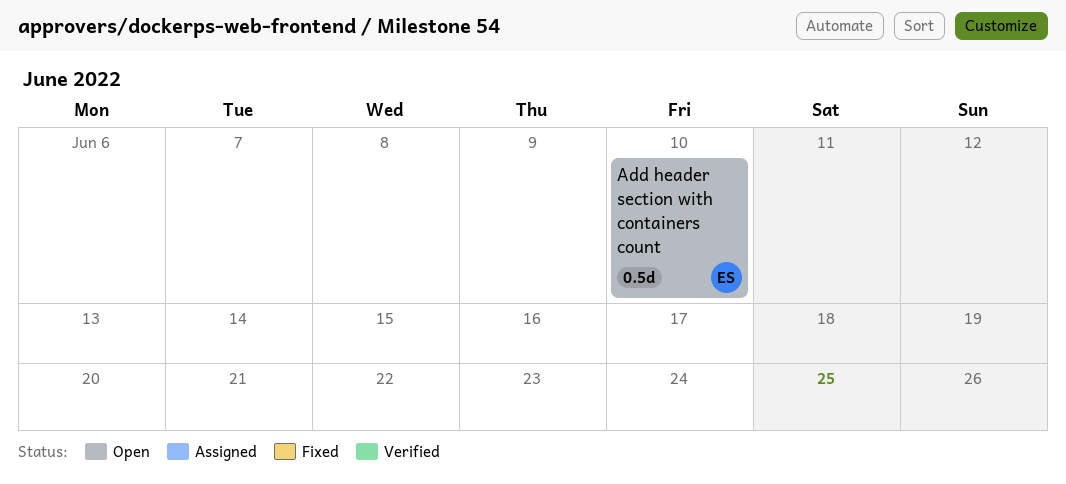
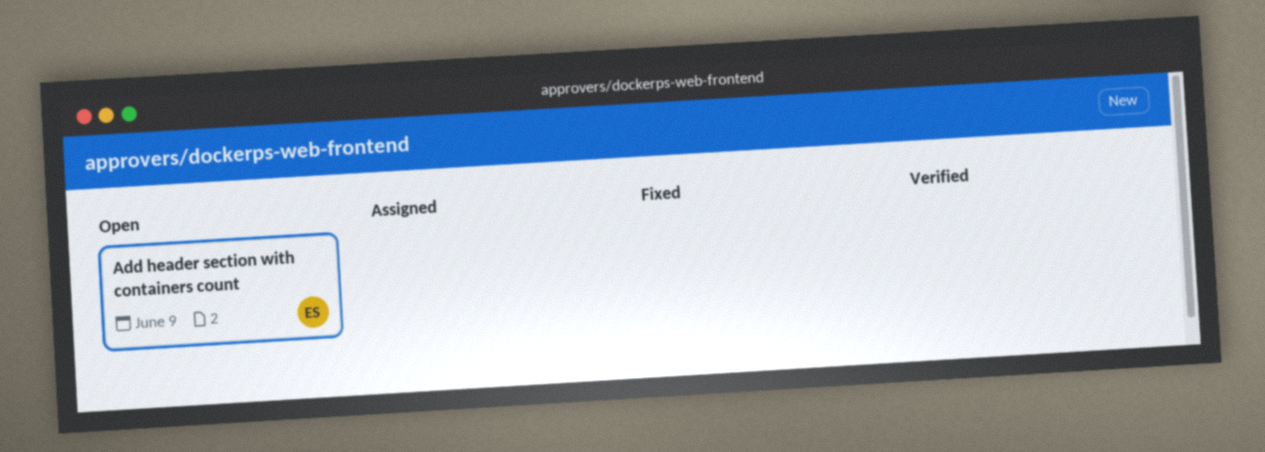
Add header section with containers count, due: Jun 10 -> Jun 9

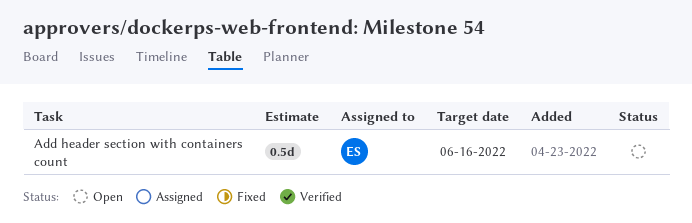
Add header section with containers count, due: Jun 9 -> Jun 16

